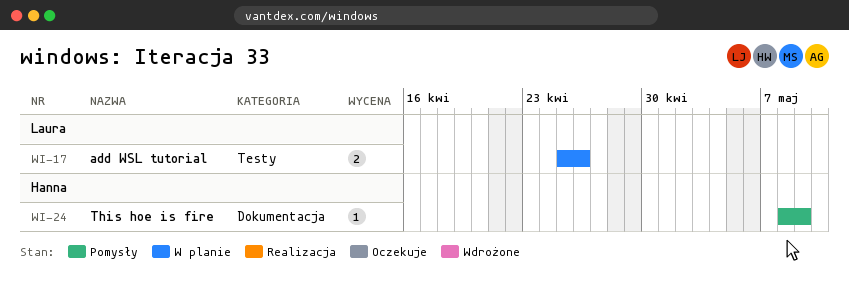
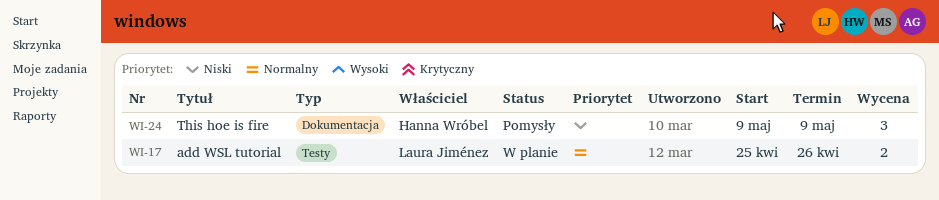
WI-24, estimate: 1 -> 3
WI-24, start: May 8 -> May 9

